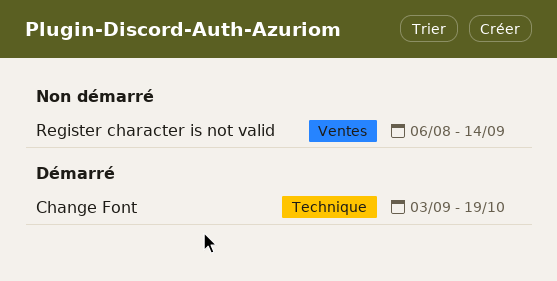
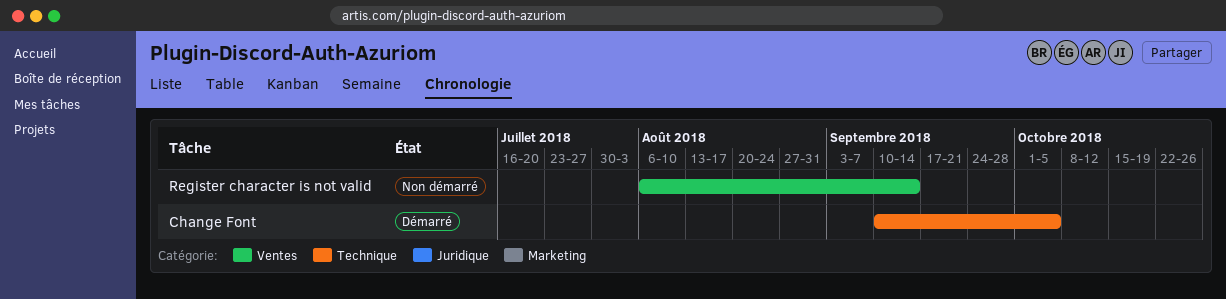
Change Font, start: Sep 3 -> Sep 10
Change Font, due: Oct 19 -> Oct 5

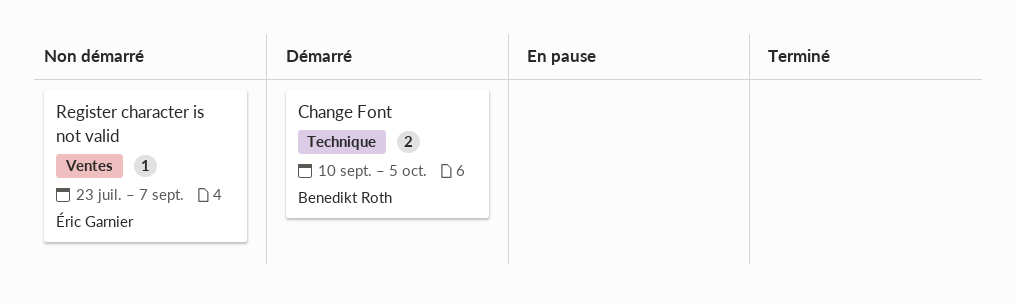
Register character is not valid, start: Aug 6 -> Jul 23
Register character is not valid, due: Sep 14 -> Sep 7

